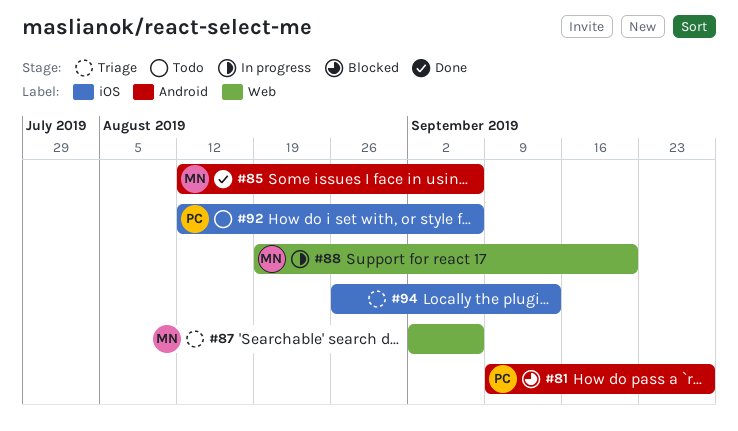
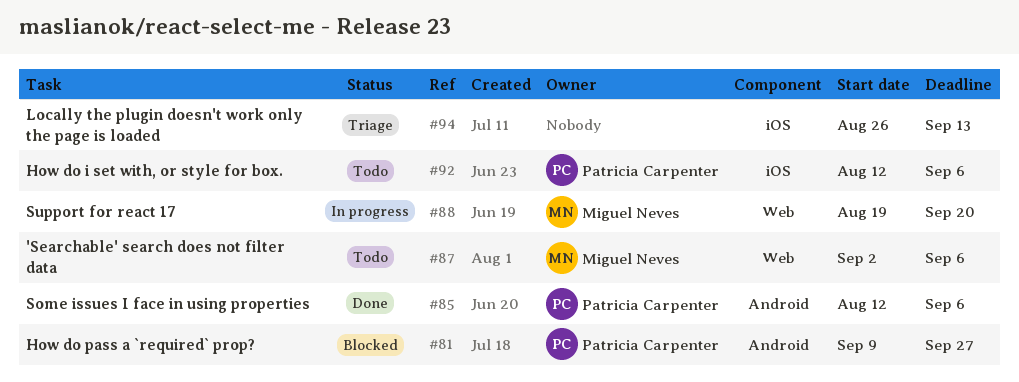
#85, owner: Miguel Neves -> Patricia Carpenter
#87, status: Triage -> Todo

